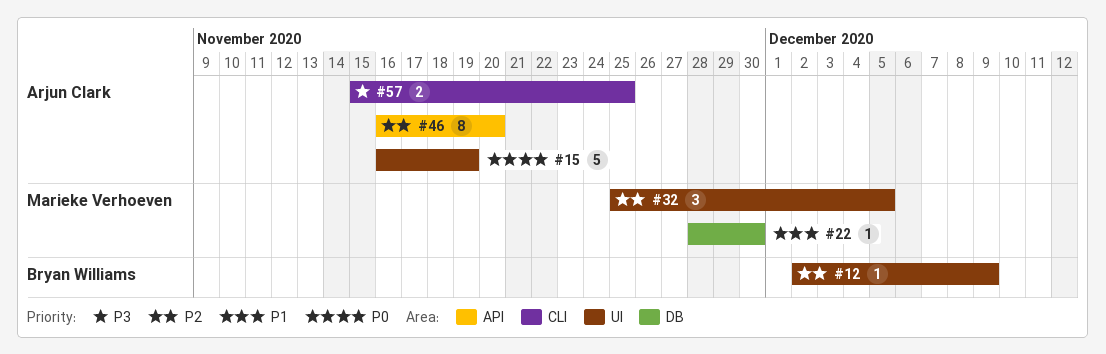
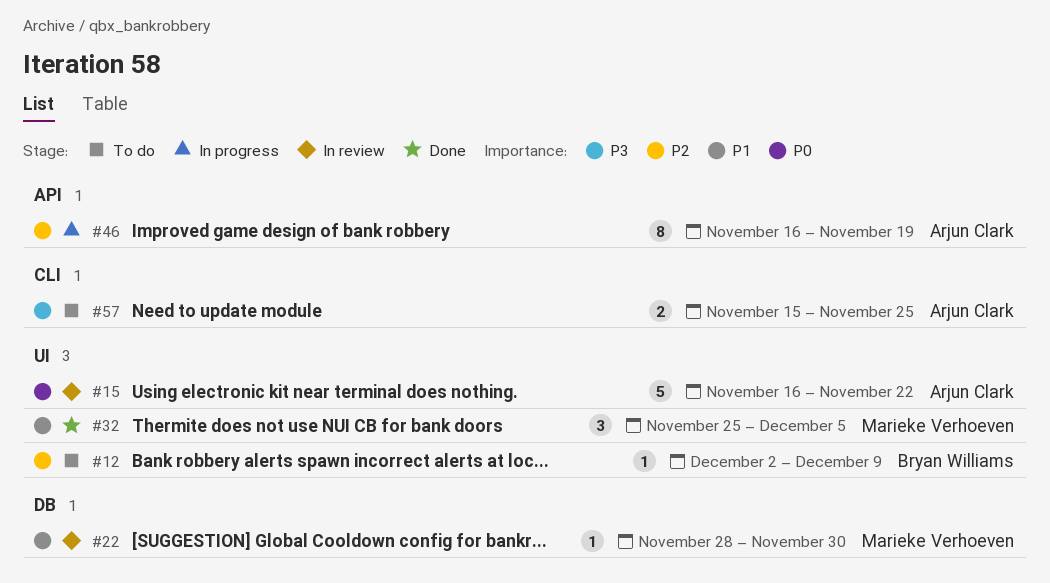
#15, due: Nov 19 -> Nov 22
#32, priority: P2 -> P1
#46, due: Nov 20 -> Nov 19

